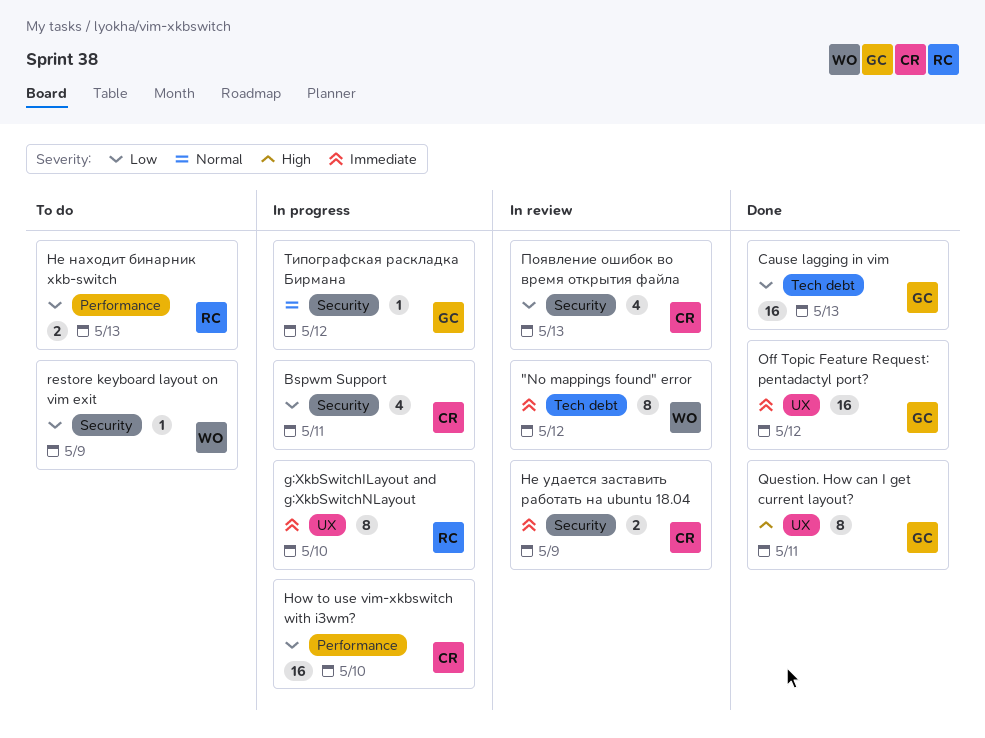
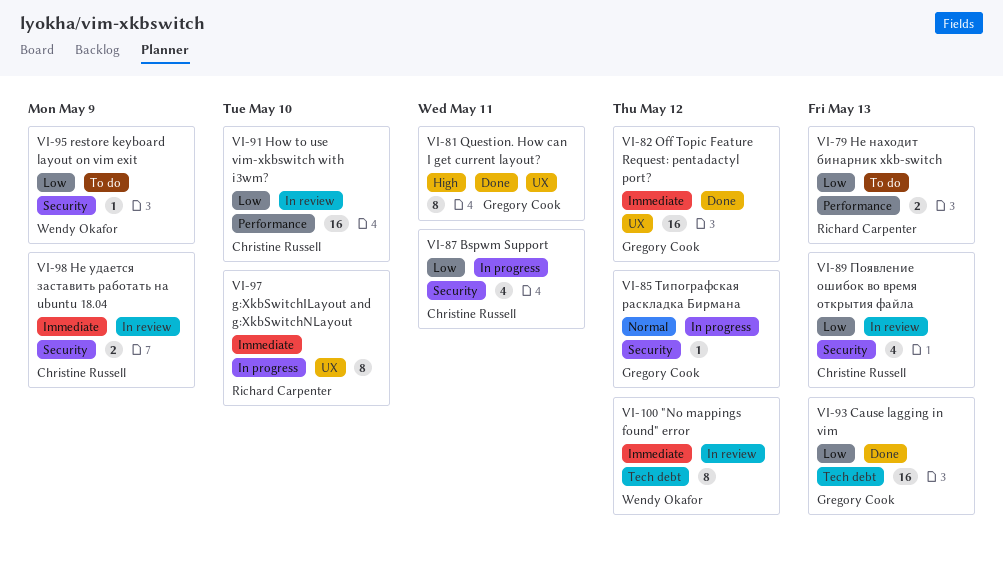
How to use vim-xkbswitch with i3wm?, status: In progress -> In review

